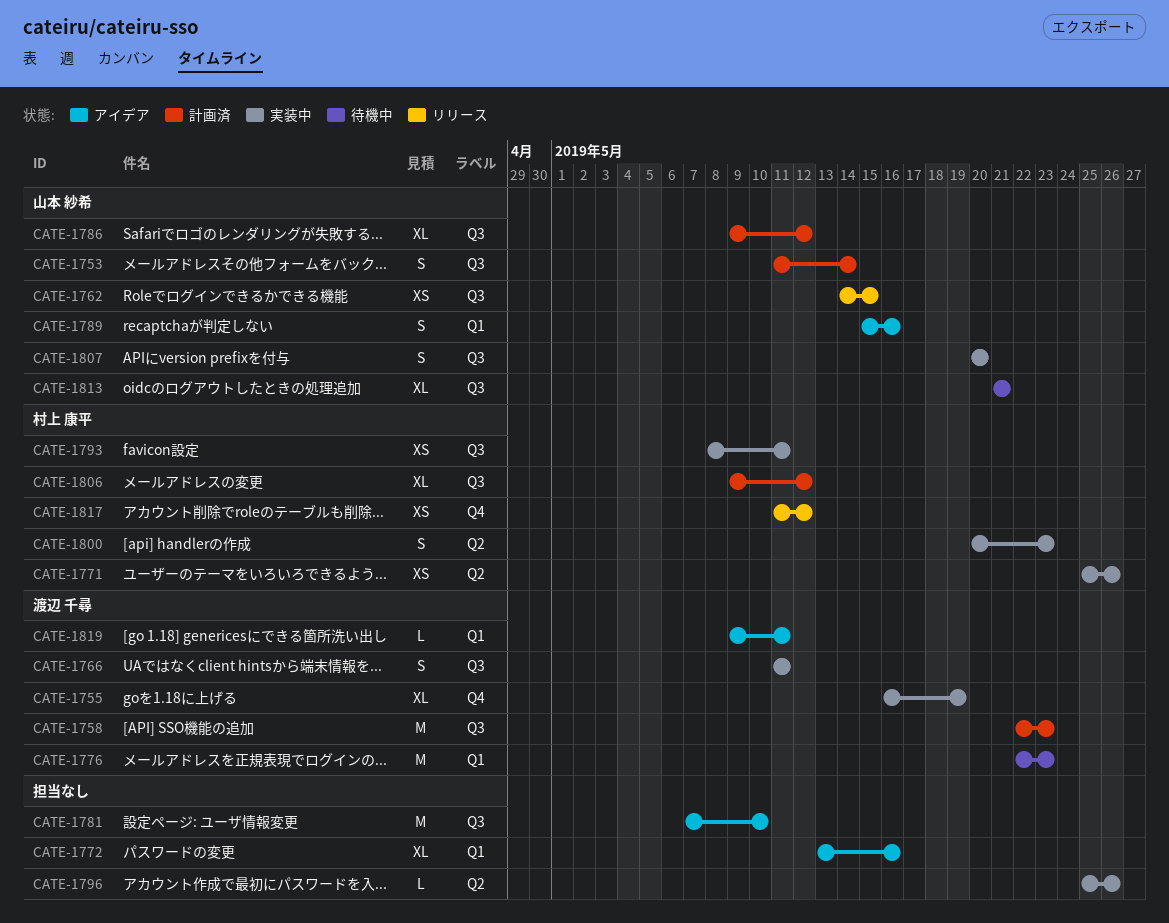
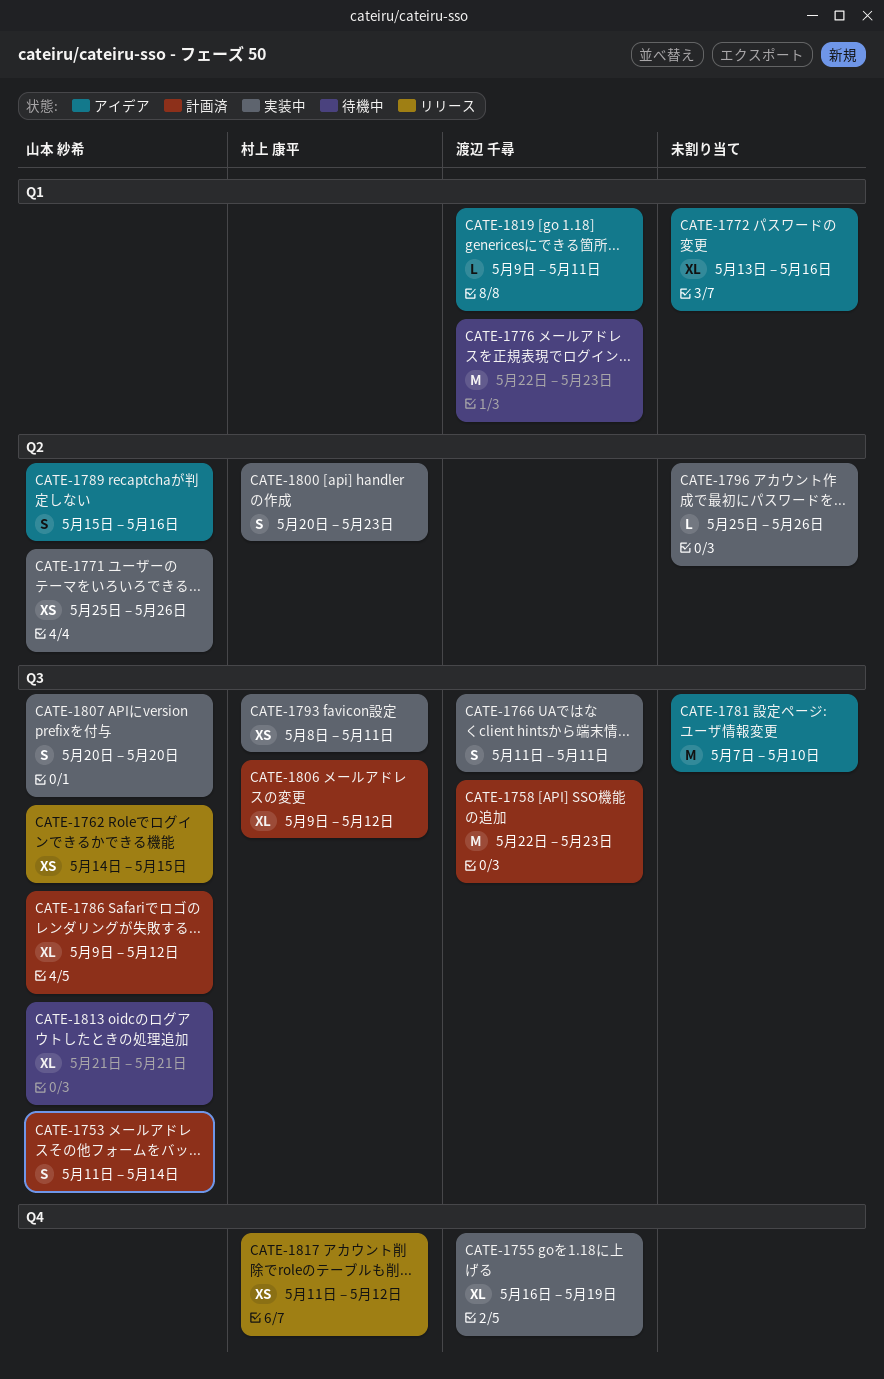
CATE-1771, owner: 村上 康平 -> 山本 紗希
CATE-1789, label: Q1 -> Q2

